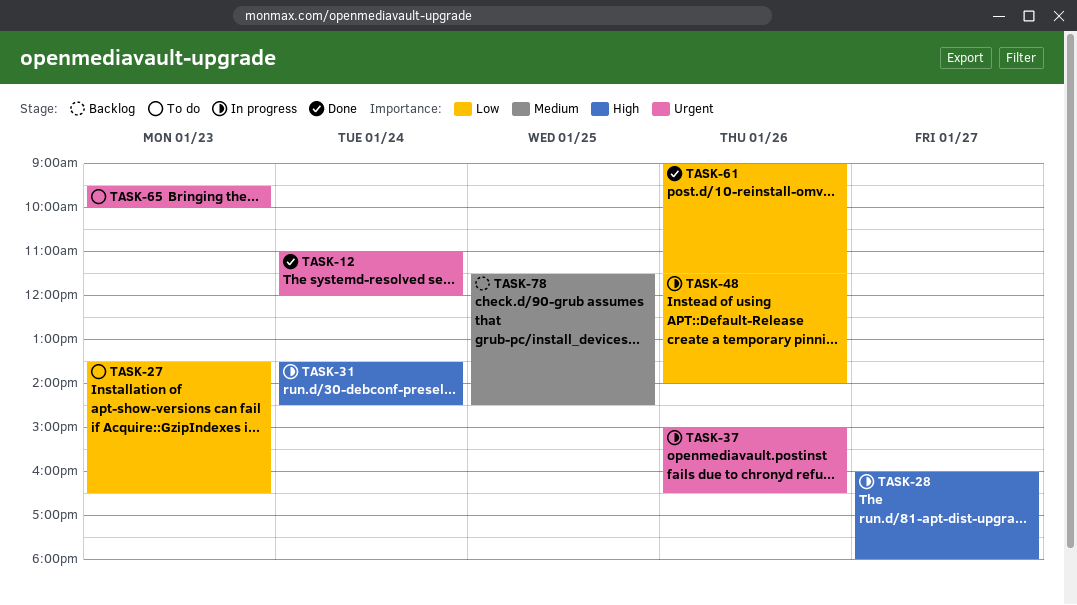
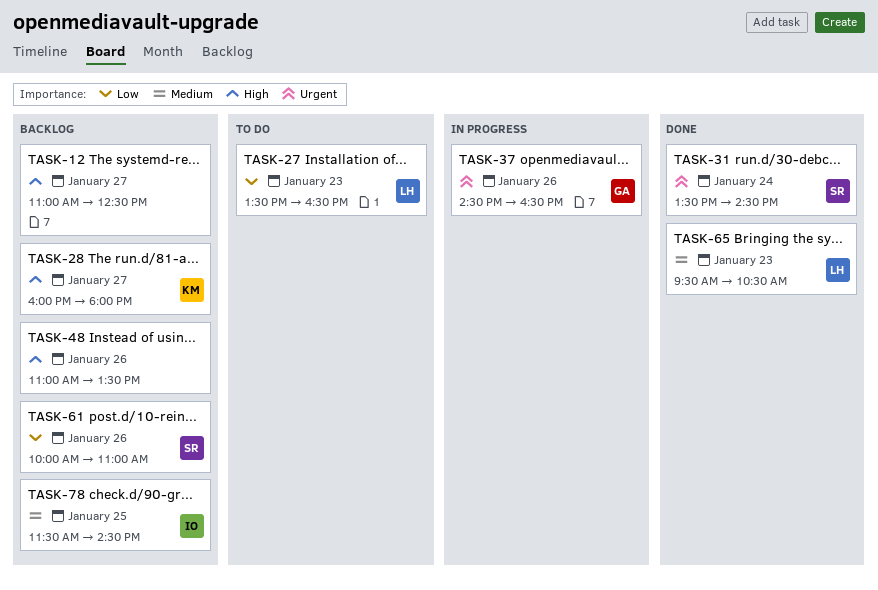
TASK-12, status: Done -> Backlog
TASK-12, priority: Urgent -> High
TASK-12, day: Jan 24 -> Jan 27
TASK-12, ends: 12:00 -> 12:30
TASK-28, status: In progress -> Backlog
TASK-31, status: In progress -> Done
TASK-31, priority: High -> Urgent
TASK-37, begins: 15:00 -> 14:30
TASK-48, status: In progress -> Backlog
TASK-48, priority: Low -> High
TASK-48, begins: 11:30 -> 11:00
TASK-48, ends: 14:00 -> 13:30
TASK-61, status: Done -> Backlog
TASK-61, begins: 09:00 -> 10:00
TASK-61, ends: 11:30 -> 11:00
TASK-65, status: To do -> Done
TASK-65, priority: Urgent -> Medium
TASK-65, ends: 10:00 -> 10:30

